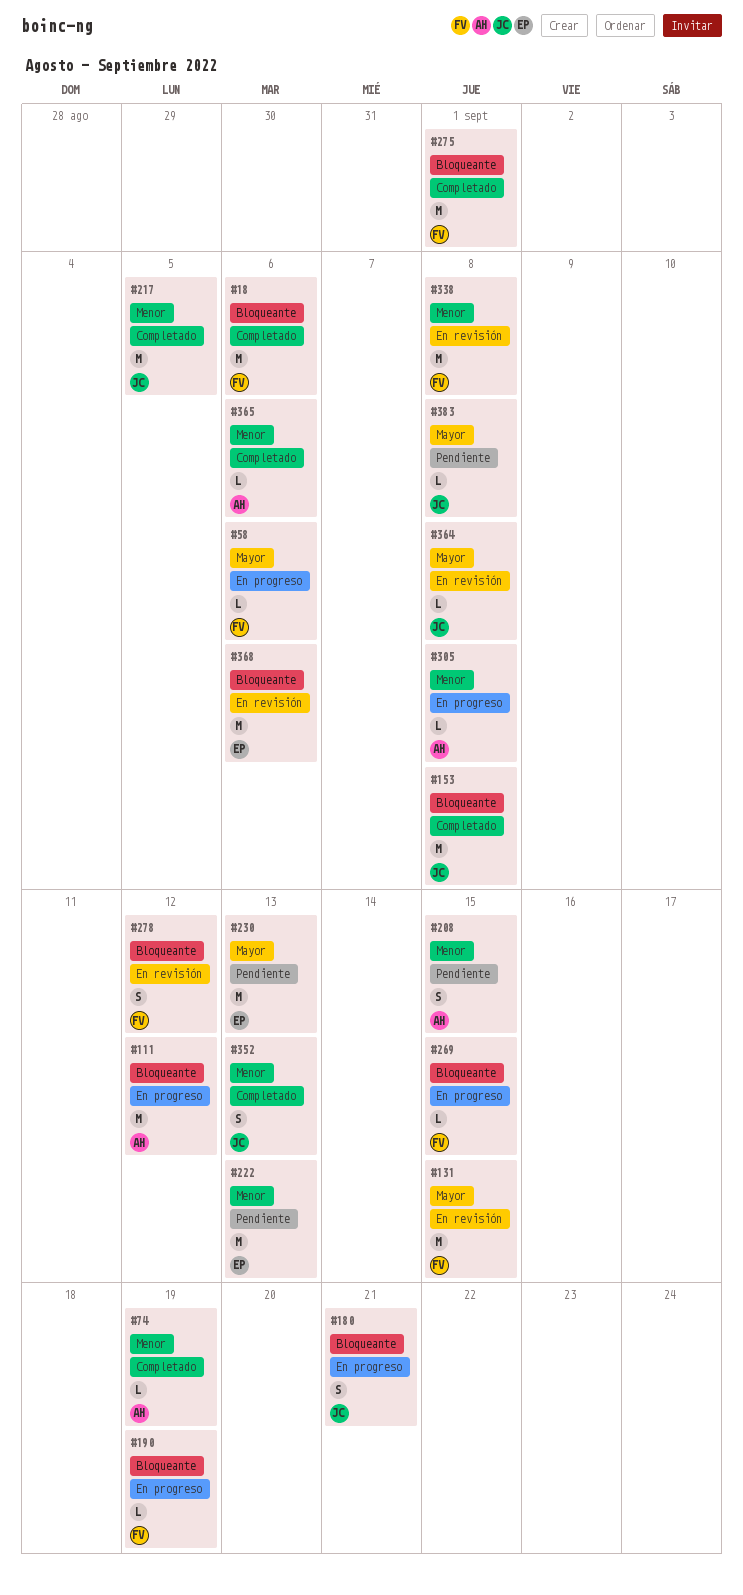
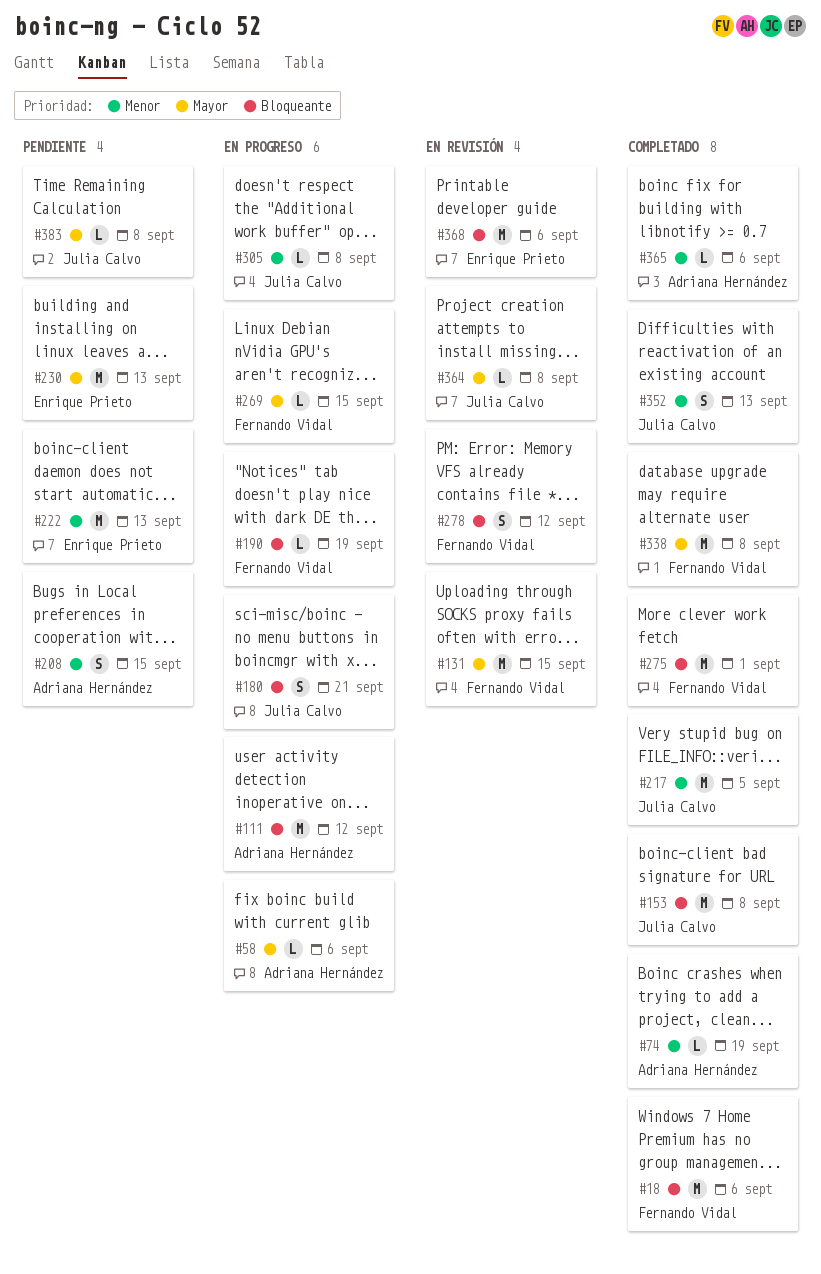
#58, owner: Fernando Vidal -> Adriana Hernández
#269, priority: Bloqueante -> Mayor
#305, owner: Adriana Hernández -> Julia Calvo
#338, status: En revisión -> Completado
#338, priority: Menor -> Mayor

